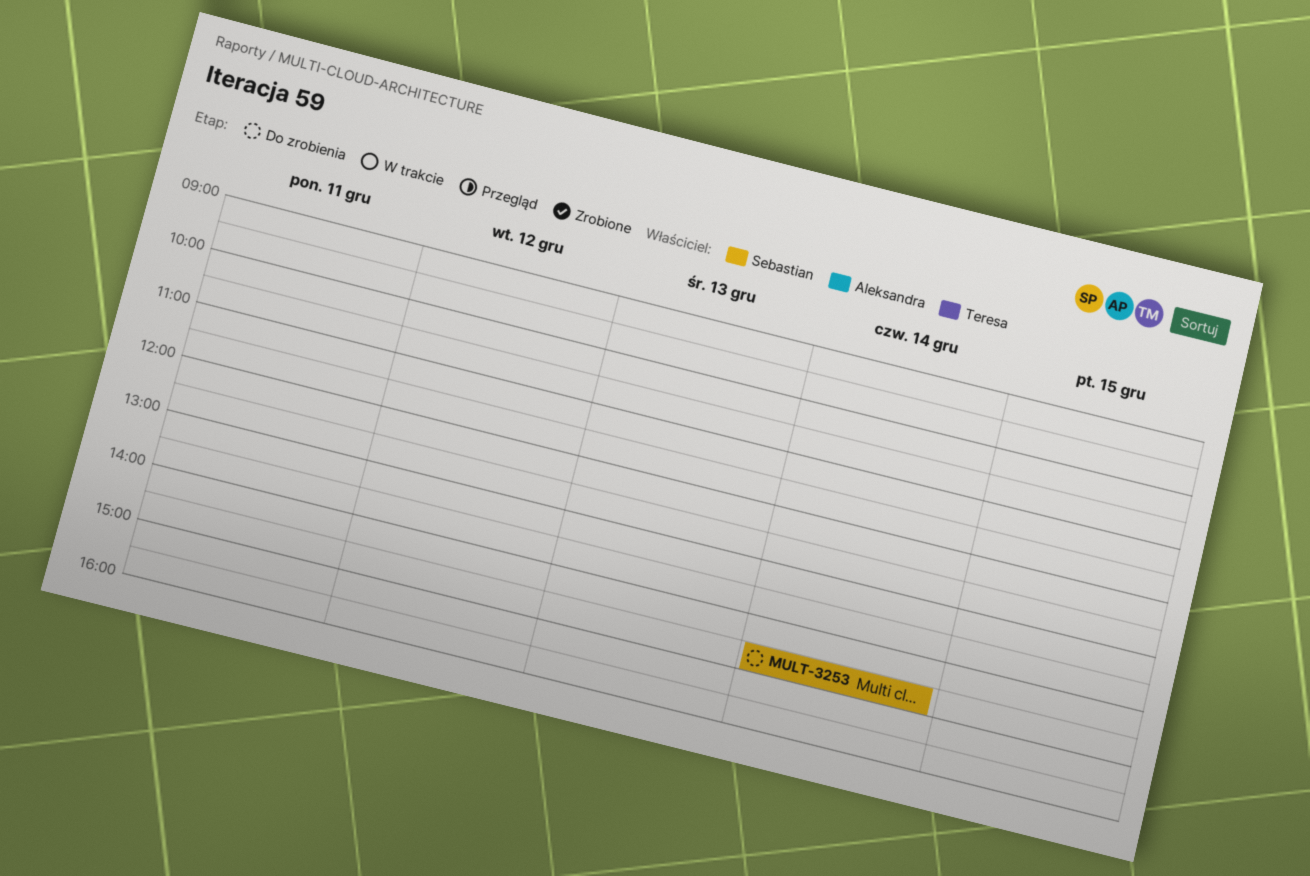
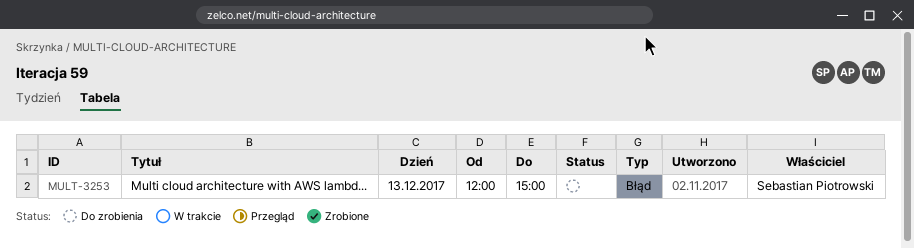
MULT-3253, day: Dec 14 -> Dec 13
MULT-3253, begins: 14:30 -> 12:00

